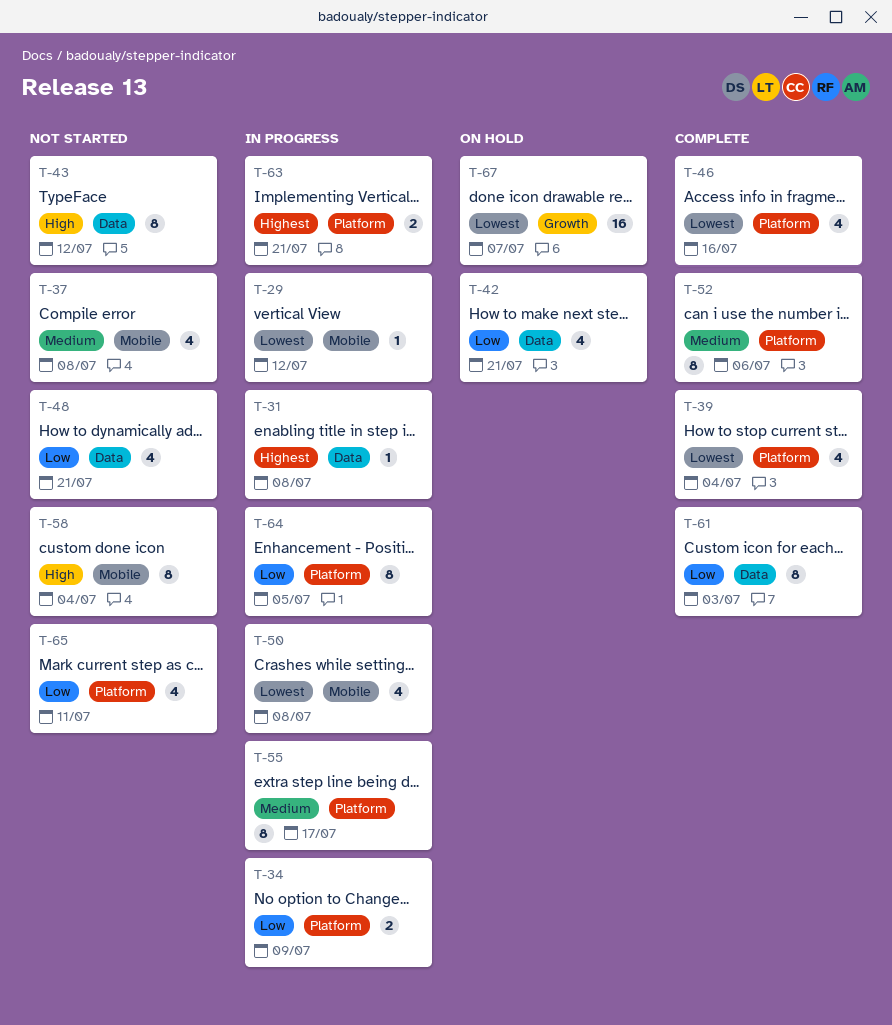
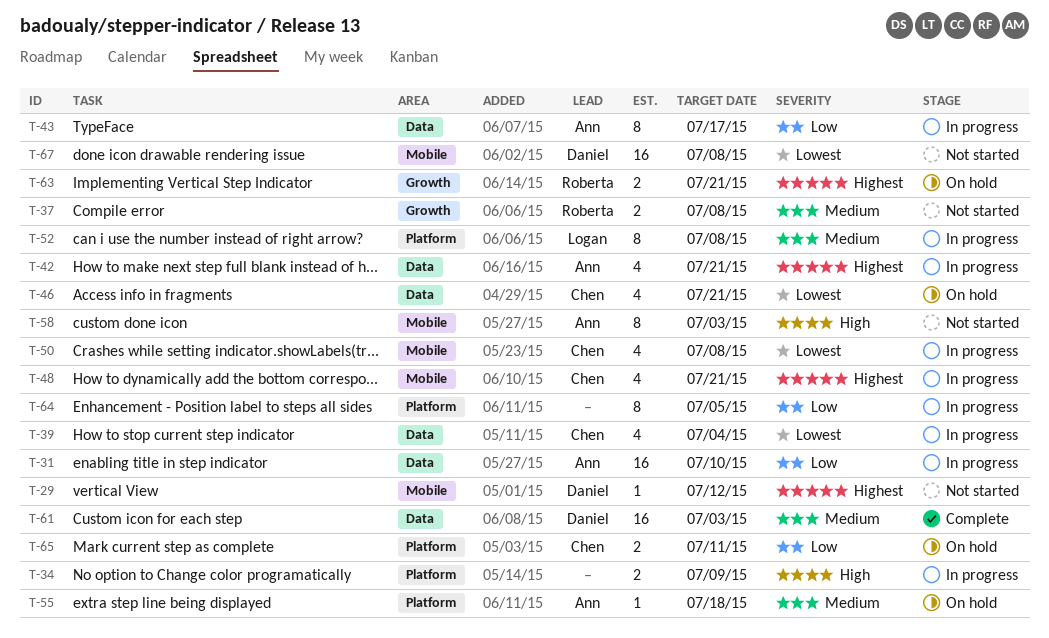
T-29, status: In progress -> Not started
T-29, priority: Lowest -> Highest
T-31, priority: Highest -> Low
T-31, estimate: 1 -> 16
T-31, due: Jul 8 -> Jul 10
T-34, priority: Low -> High
T-37, label: Mobile -> Growth
T-37, estimate: 4 -> 2
T-39, status: Complete -> In progress
T-39, label: Platform -> Data
T-42, status: On hold -> In progress
T-42, priority: Low -> Highest
T-43, status: Not started -> In progress
T-43, priority: High -> Low
T-43, due: Jul 12 -> Jul 17
T-46, status: Complete -> On hold
T-46, label: Platform -> Data
T-46, due: Jul 16 -> Jul 21
T-48, status: Not started -> In progress
T-48, priority: Low -> Highest
T-48, label: Data -> Mobile
T-52, status: Complete -> In progress
T-52, due: Jul 6 -> Jul 8
T-55, status: In progress -> On hold
T-55, estimate: 8 -> 1
T-55, due: Jul 17 -> Jul 18
T-58, due: Jul 4 -> Jul 3
T-61, priority: Low -> Medium
T-61, estimate: 8 -> 16
T-63, status: In progress -> On hold
T-63, label: Platform -> Growth
T-65, status: Not started -> On hold
T-65, estimate: 4 -> 2
T-67, status: On hold -> Not started
T-67, label: Growth -> Mobile
T-67, due: Jul 7 -> Jul 8

